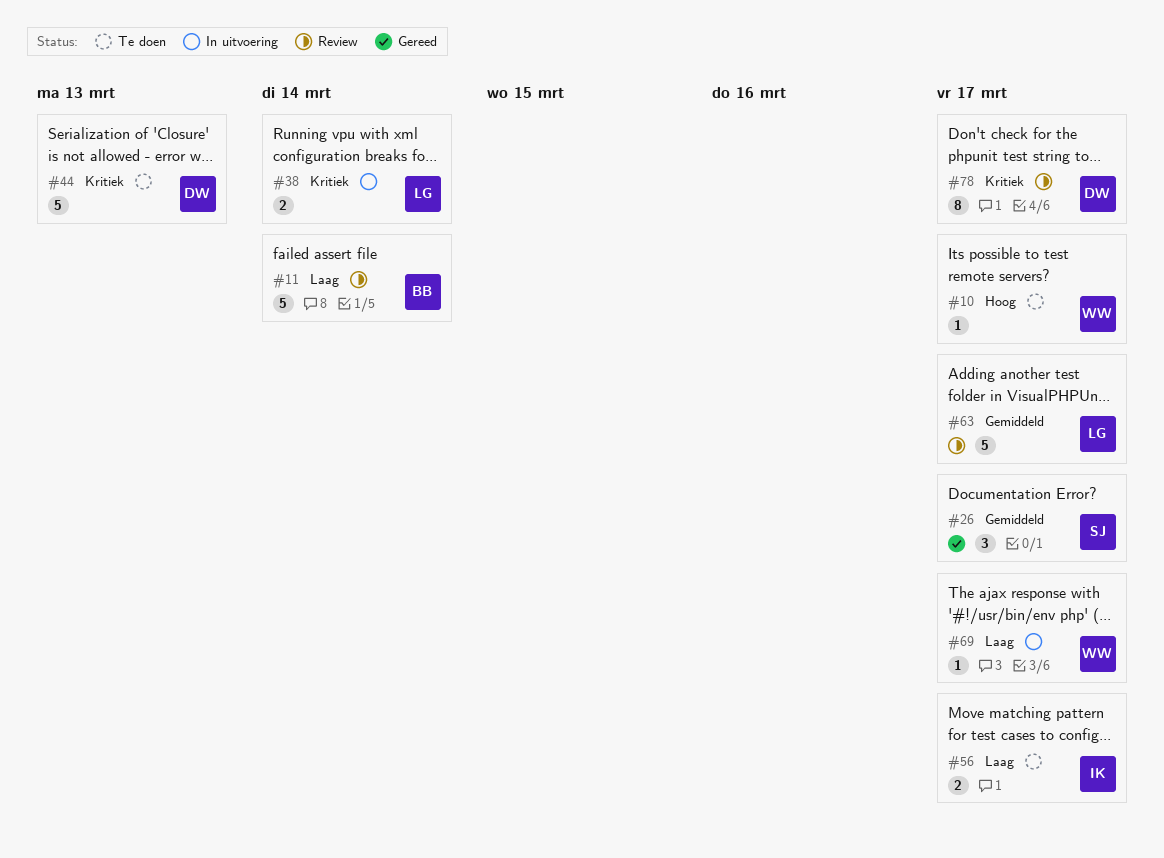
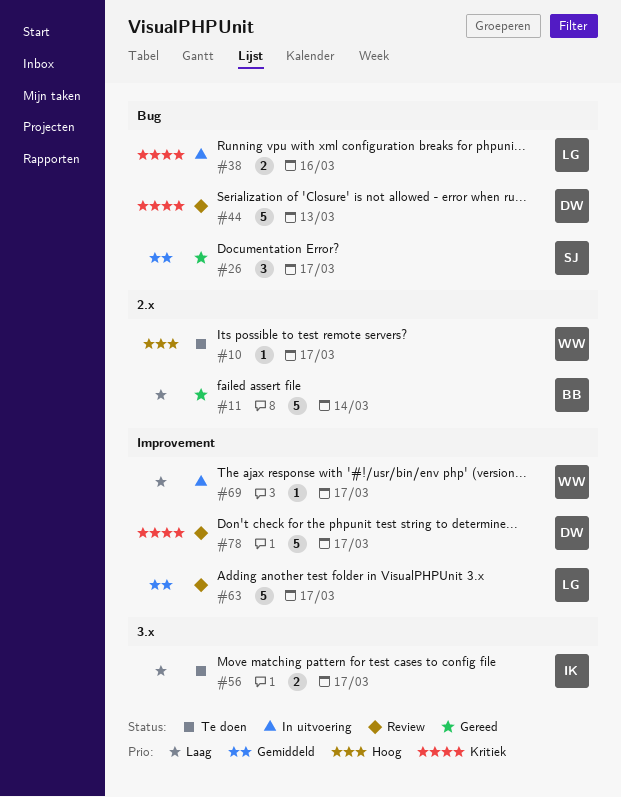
#11, status: Review -> Gereed
#38, due: Mar 14 -> Mar 16
#44, status: Te doen -> Review
#78, estimate: 8 -> 5

